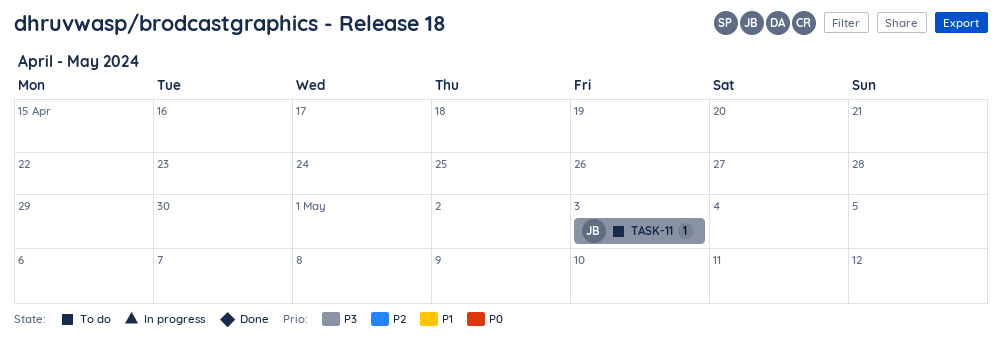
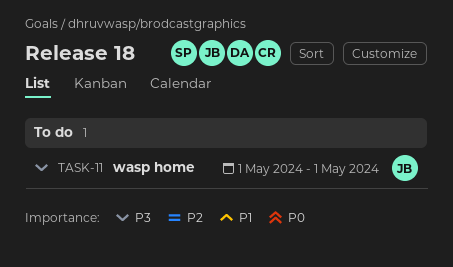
TASK-11, start: May 3 -> May 1
TASK-11, due: May 3 -> May 1

